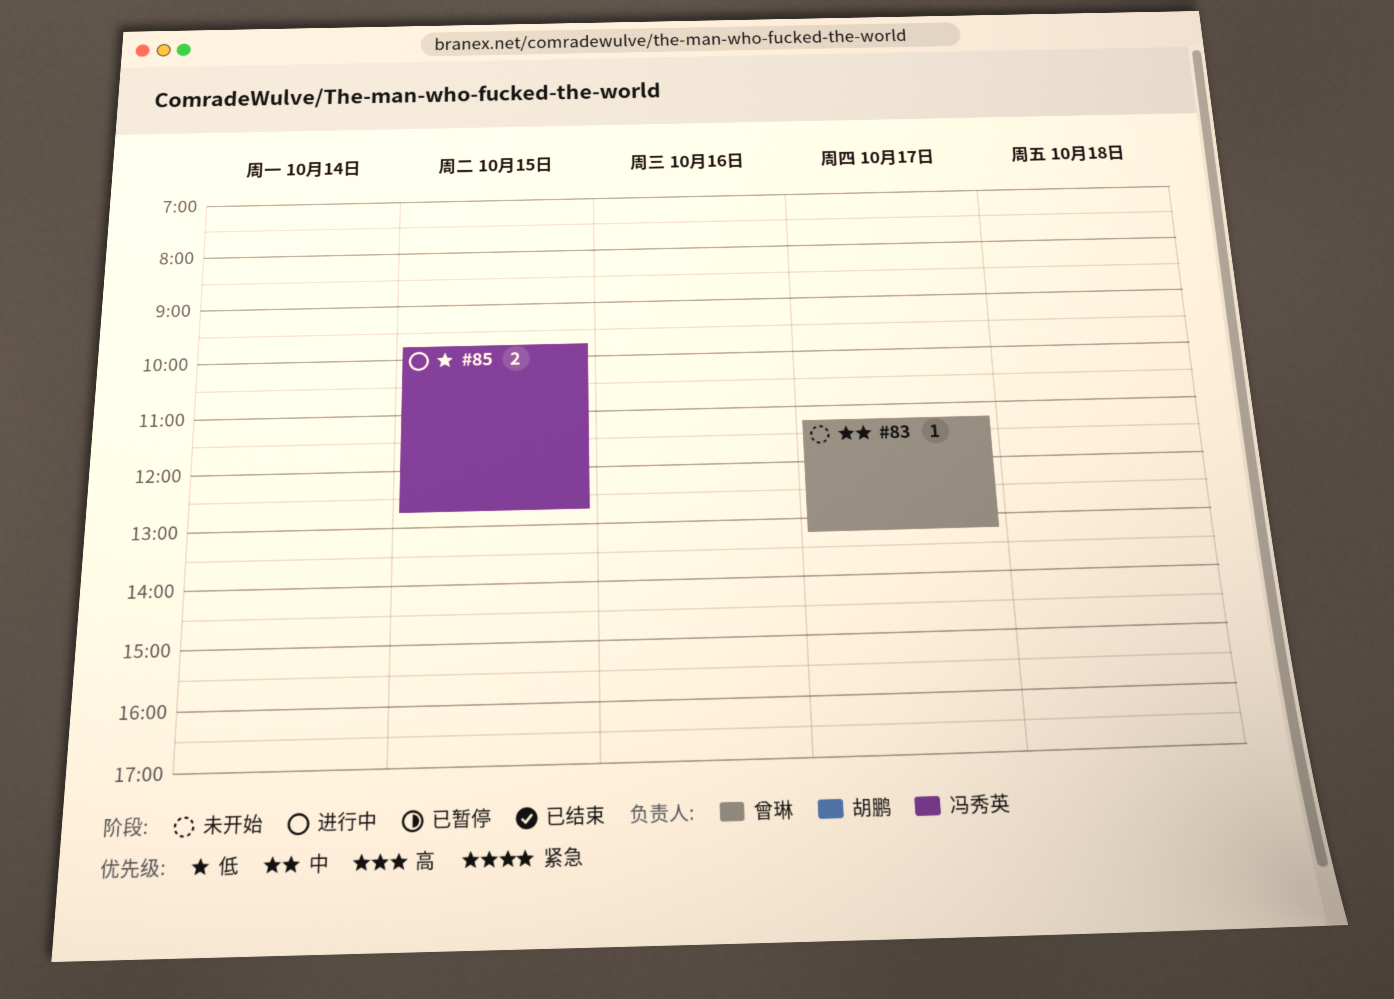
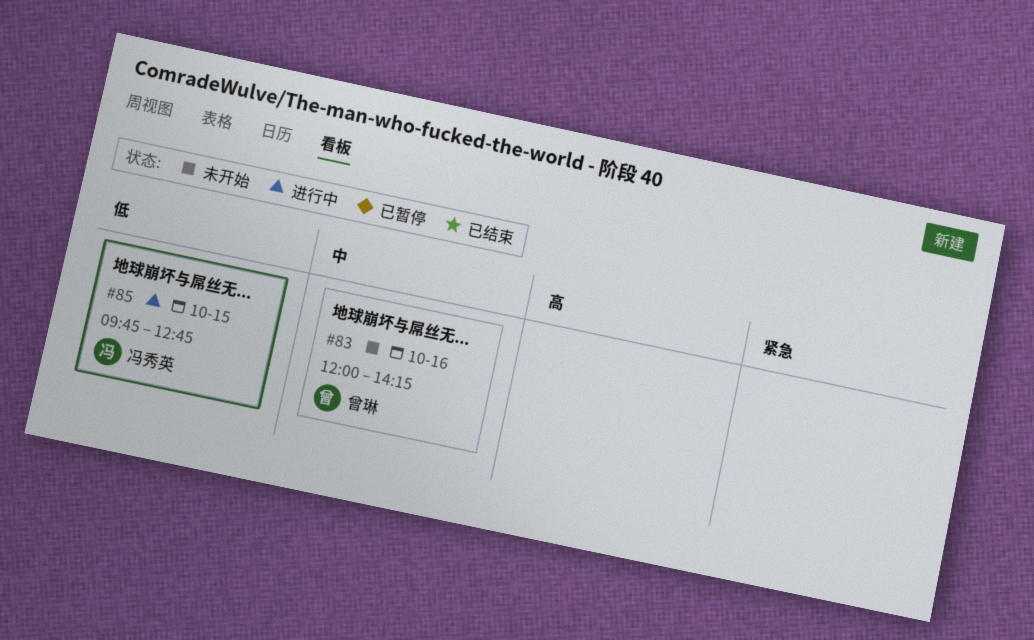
#83, day: Oct 17 -> Oct 16
#83, begins: 11:15 -> 12:00
#83, ends: 13:15 -> 14:15

